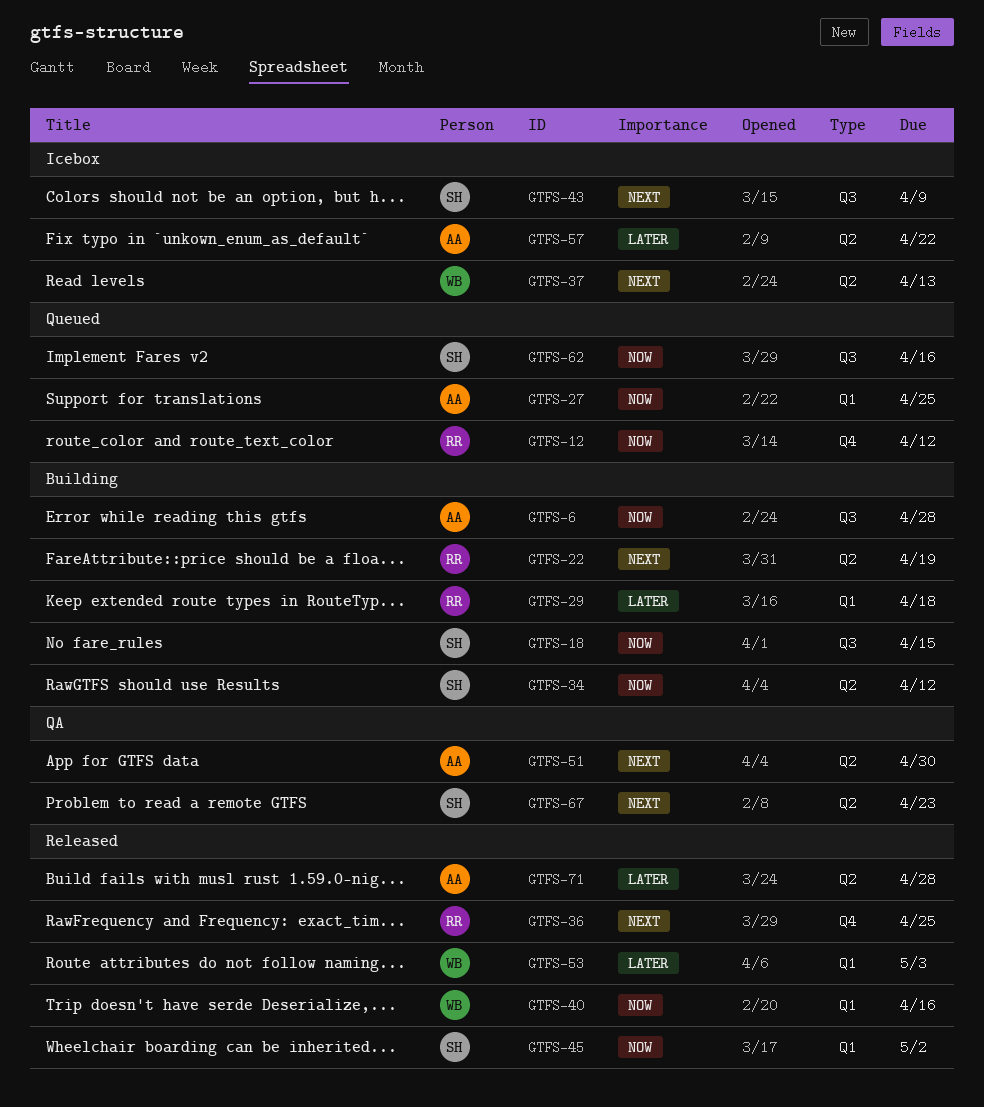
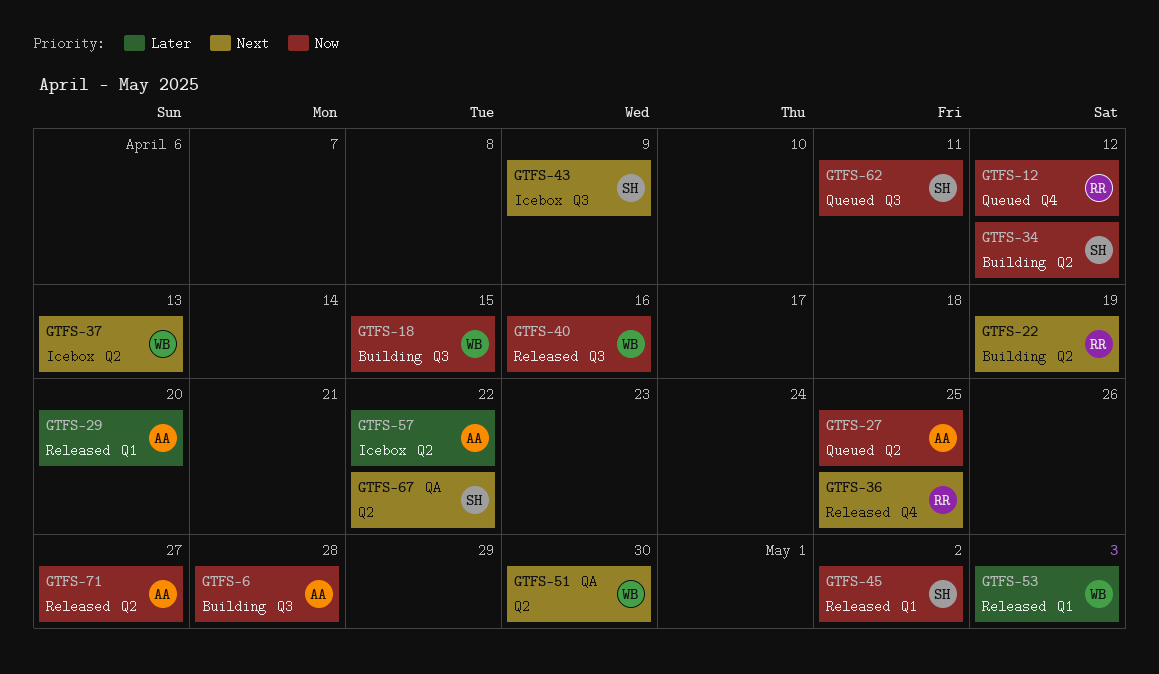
GTFS-18, owner: SH -> WB
GTFS-27, label: Q1 -> Q2
GTFS-29, status: Building -> Released
GTFS-29, owner: RR -> AA
GTFS-29, due: Apr 18 -> Apr 20
GTFS-40, label: Q1 -> Q3
GTFS-51, owner: AA -> WB
GTFS-62, due: Apr 16 -> Apr 11
GTFS-67, due: Apr 23 -> Apr 22
GTFS-71, priority: Later -> Now
GTFS-71, due: Apr 28 -> Apr 27

